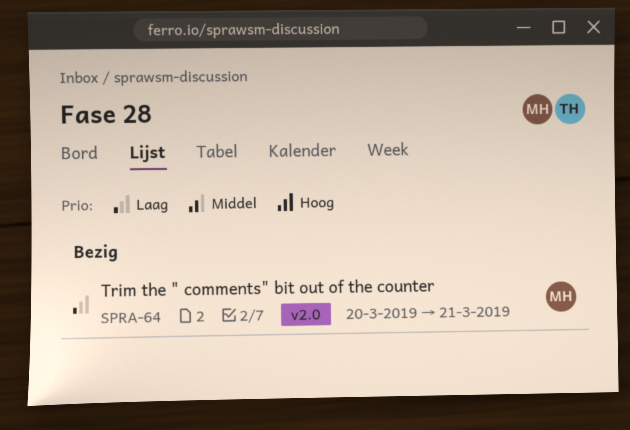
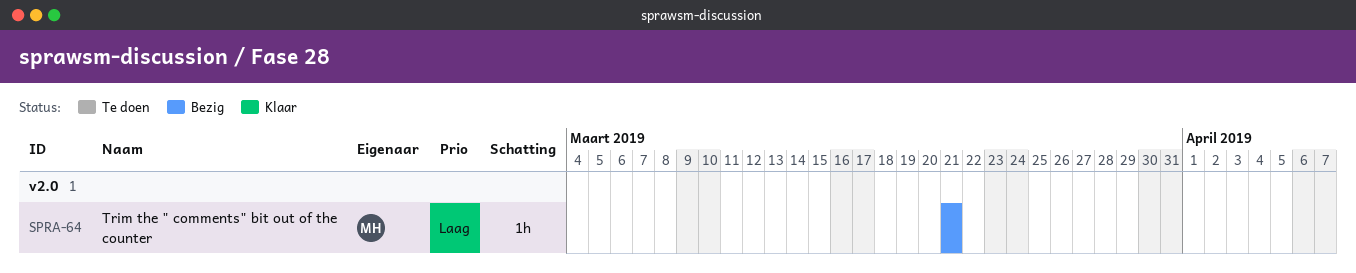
SPRA-64, start: Mar 20 -> Mar 21

